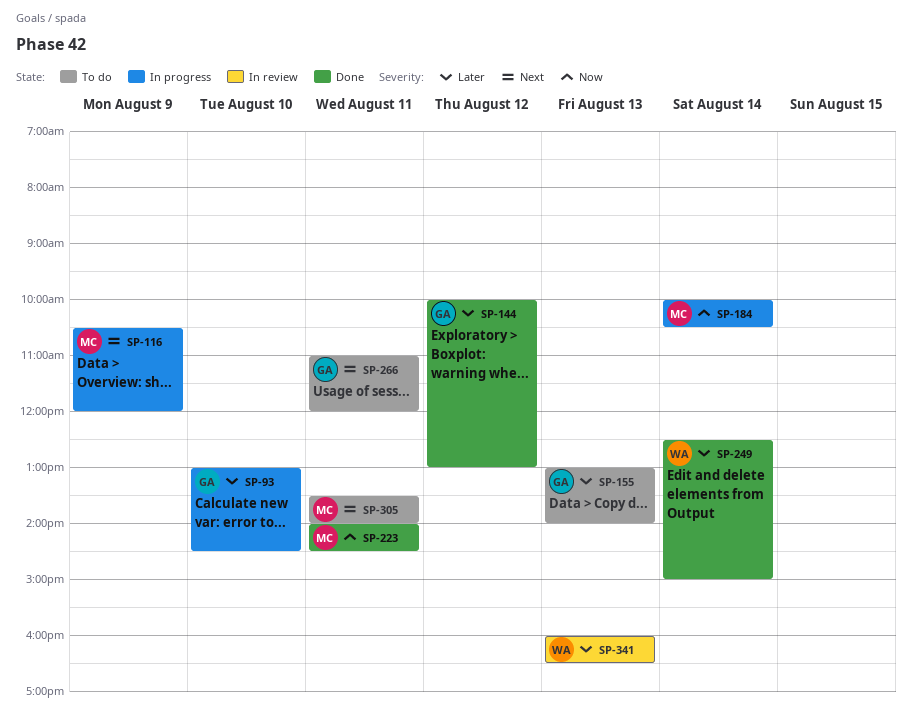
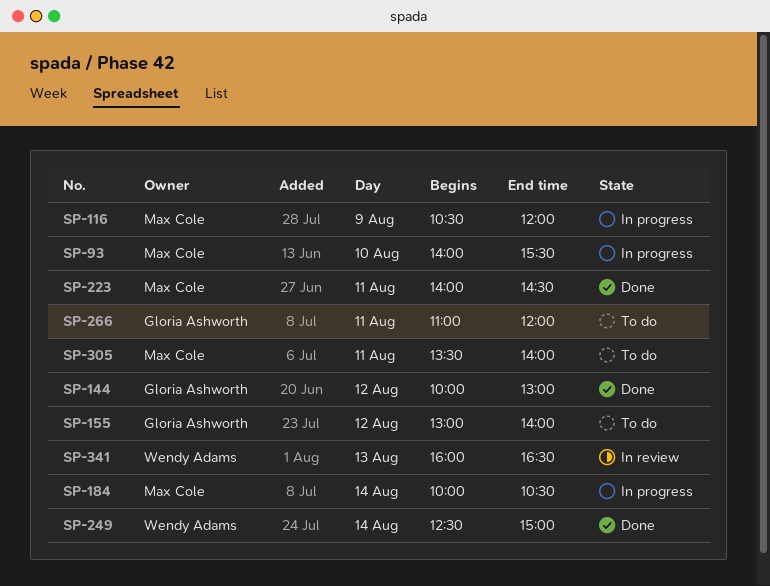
SP-93, owner: Gloria Ashworth -> Max Cole
SP-93, begins: 13:00 -> 14:00
SP-93, ends: 14:30 -> 15:30
SP-155, day: Aug 13 -> Aug 12

